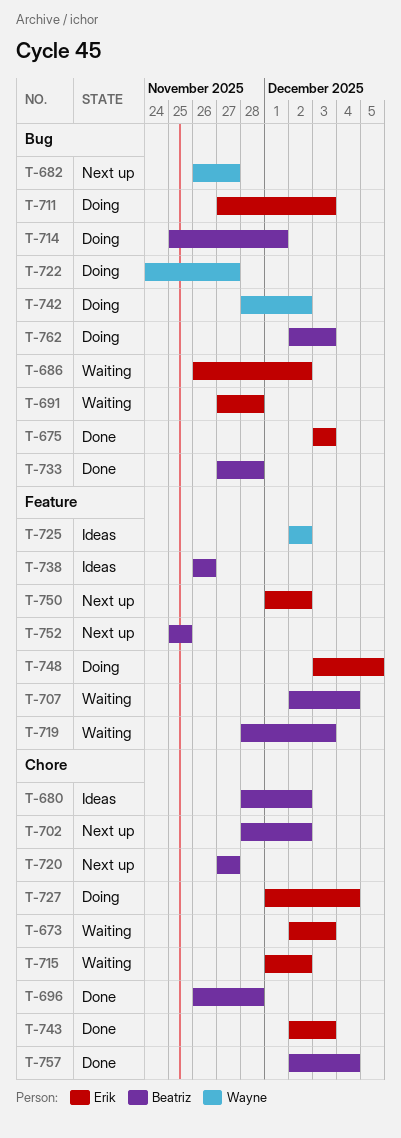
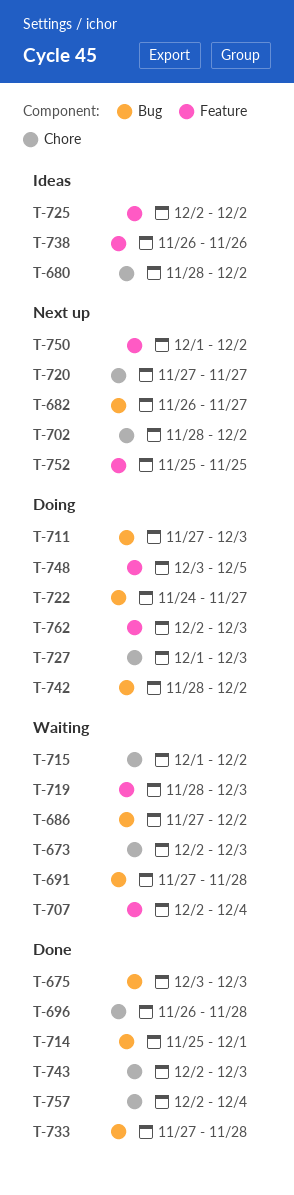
T-686, start: Nov 26 -> Nov 27
T-714, status: Doing -> Done
T-727, due: Dec 4 -> Dec 3
T-762, label: Bug -> Feature

